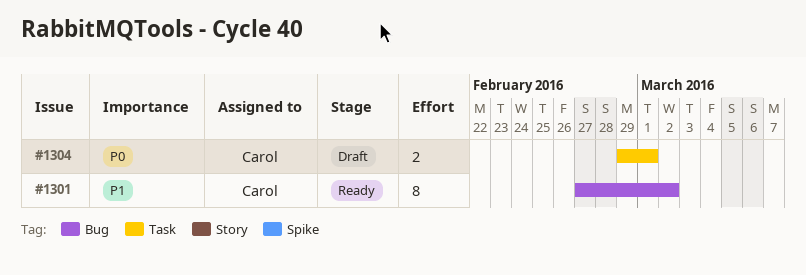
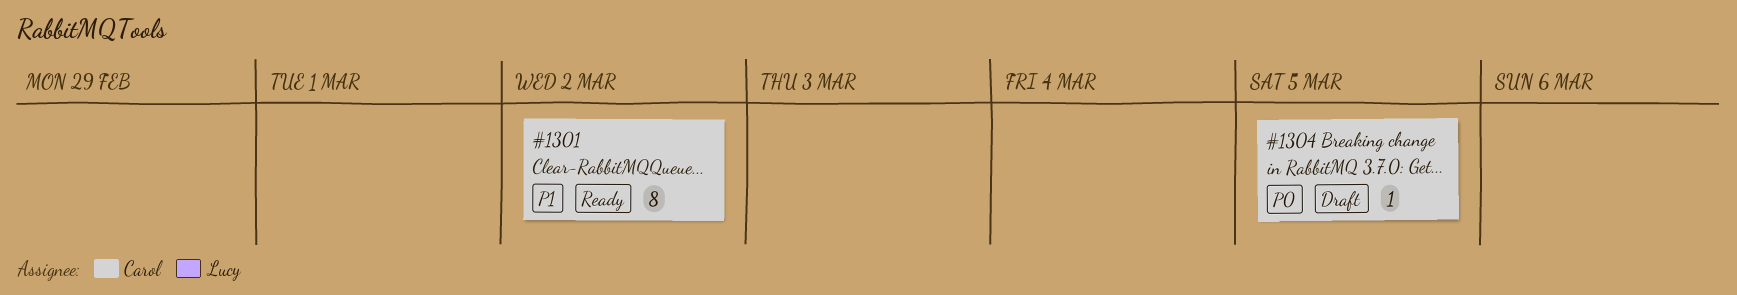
#1304, estimate: 2 -> 1
#1304, due: Mar 1 -> Mar 5

